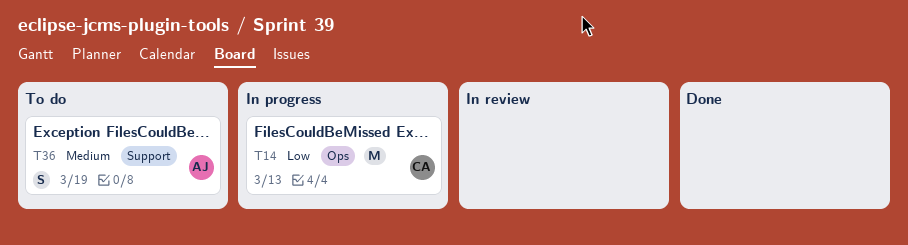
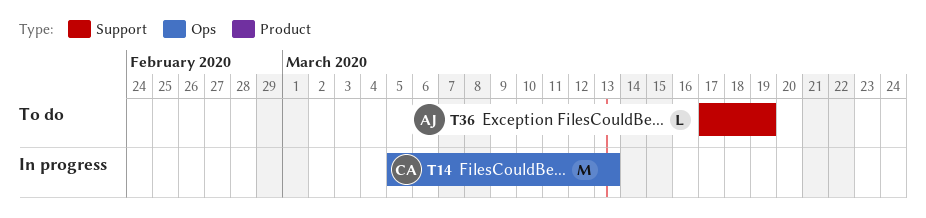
T36, estimate: S -> L

